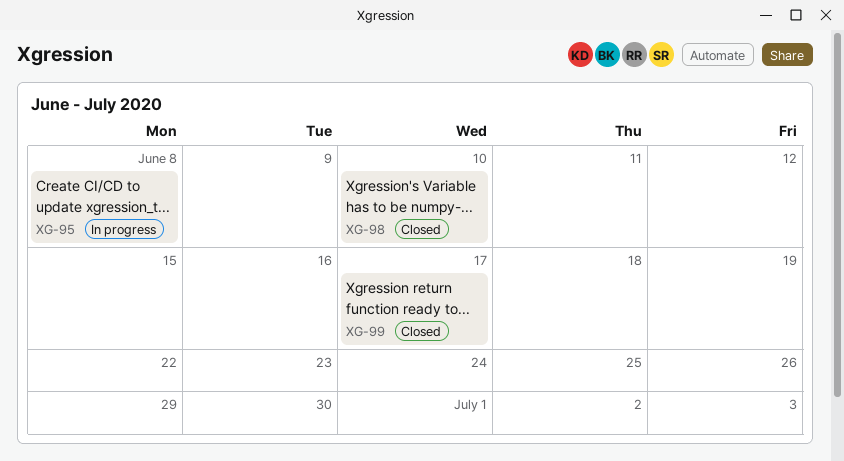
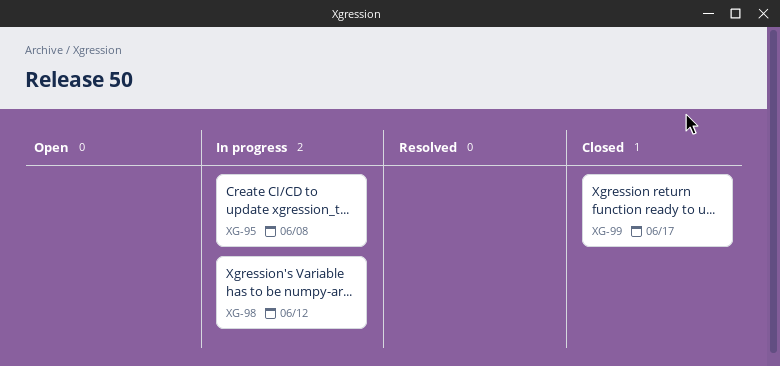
XG-98, status: Closed -> In progress
XG-98, due: Jun 10 -> Jun 12

